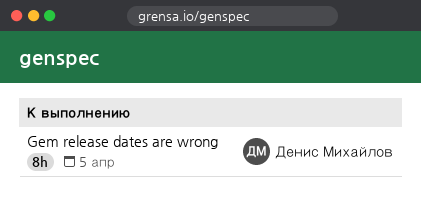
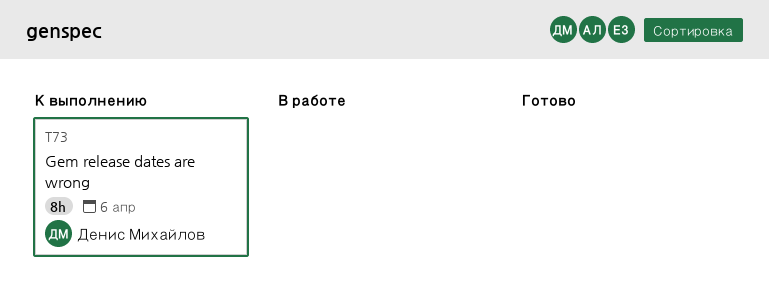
Gem release dates are wrong, due: Apr 5 -> Apr 6

